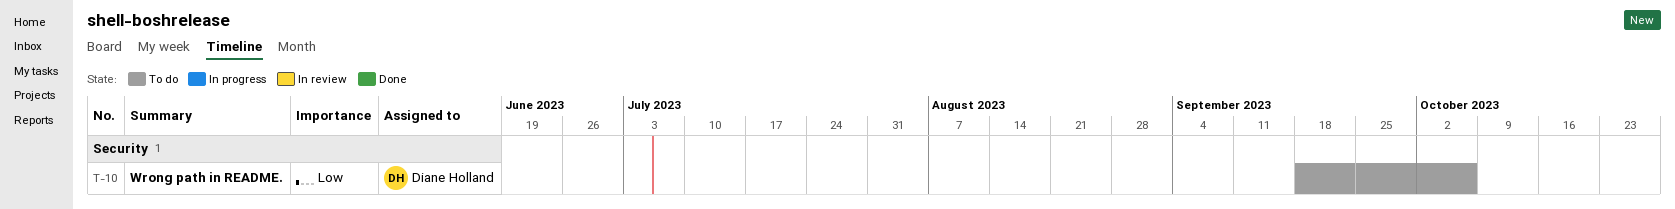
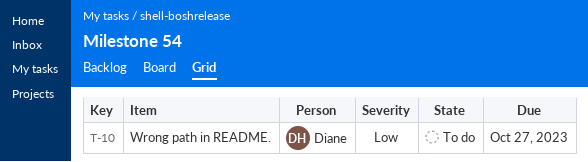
T-10, due: Oct 6 -> Oct 27

